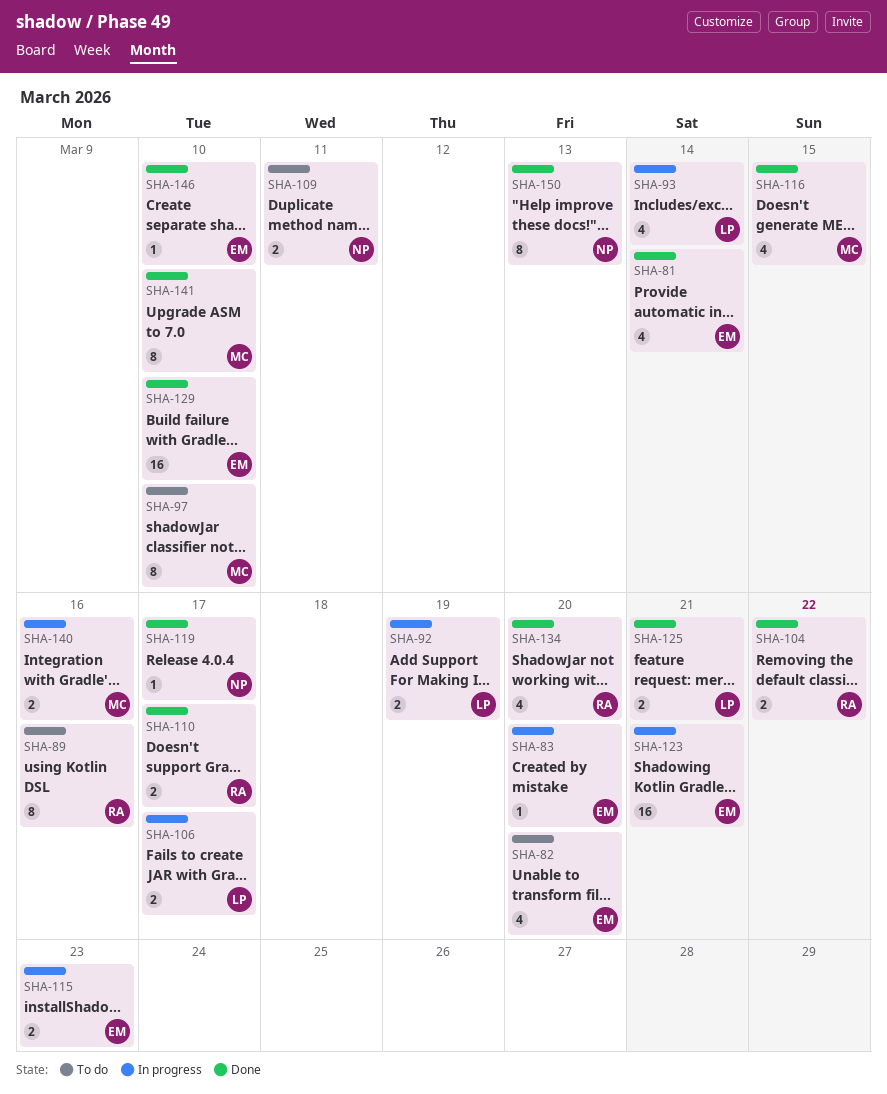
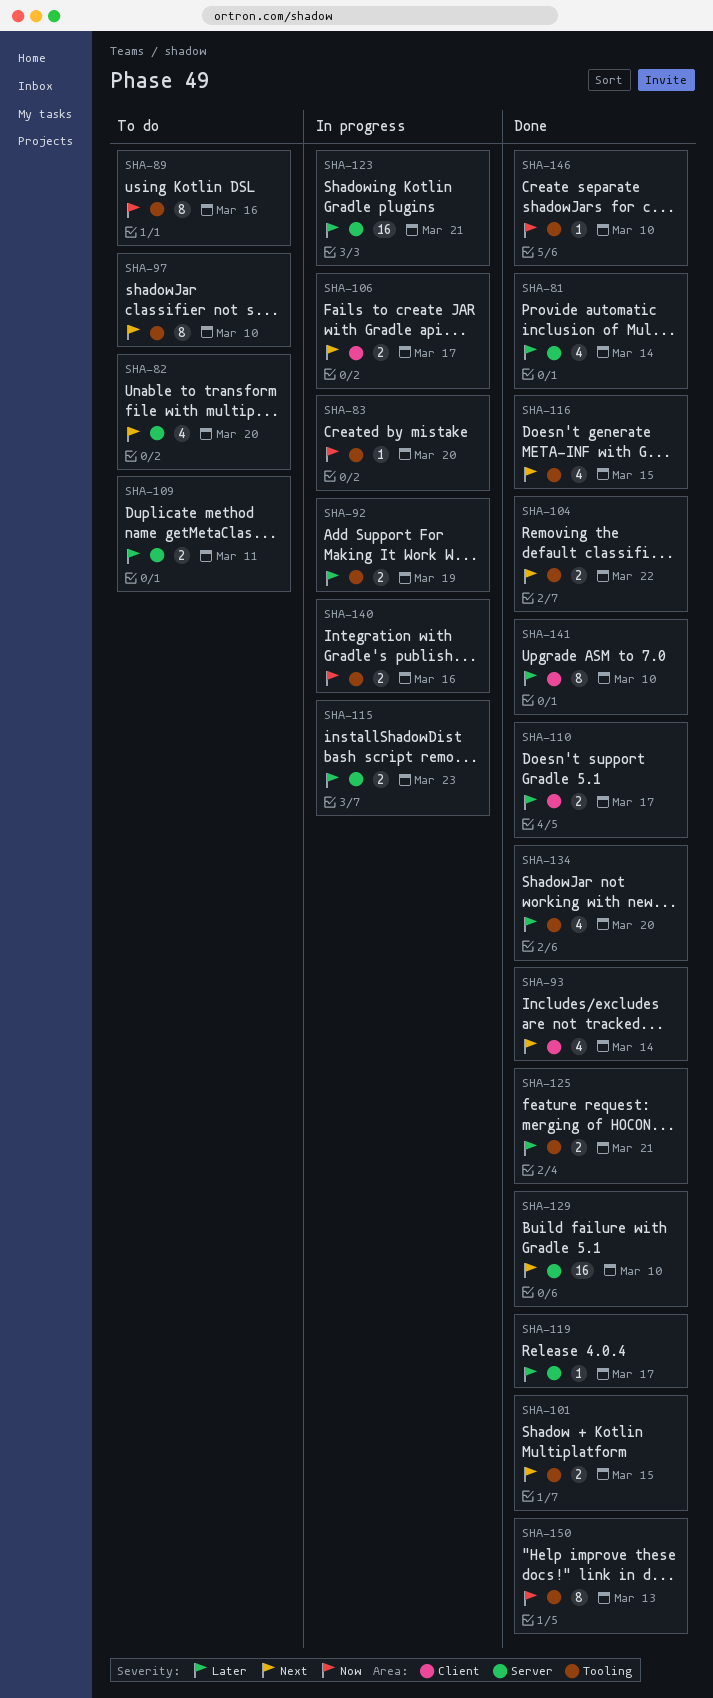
SHA-93, status: In progress -> Done
SHA-101: none -> present

